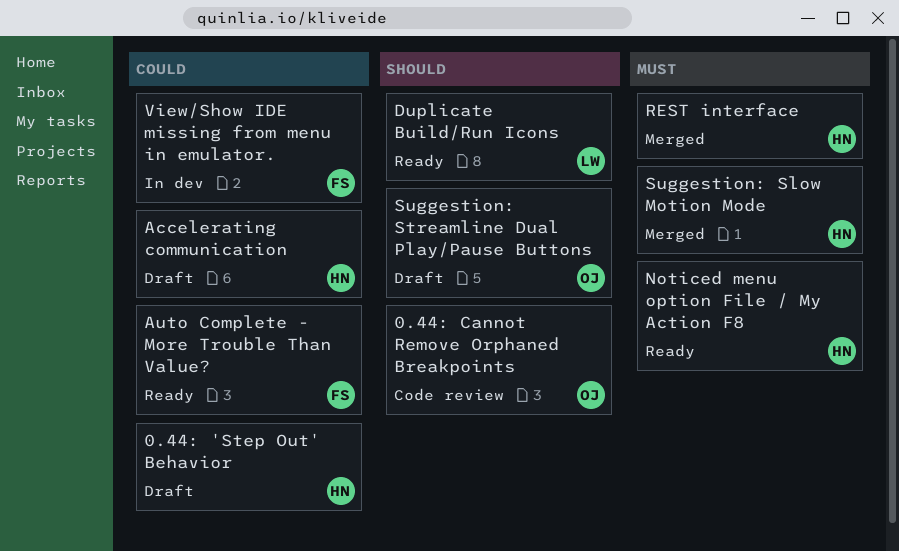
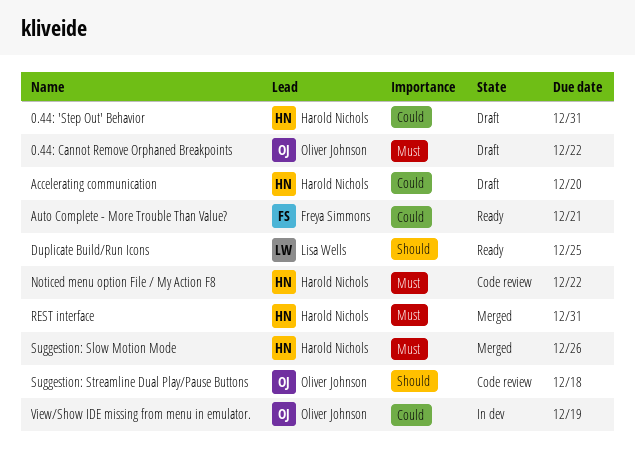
0.44: Cannot Remove Orphaned Breakpoints, status: Code review -> Draft
0.44: Cannot Remove Orphaned Breakpoints, priority: Should -> Must
Noticed menu option File / My Action F8, status: Ready -> Code review
Suggestion: Streamline Dual Play/Pause Buttons, status: Draft -> Code review
View/Show IDE missing from menu in emulator., owner: Freya Simmons -> Oliver Johnson

